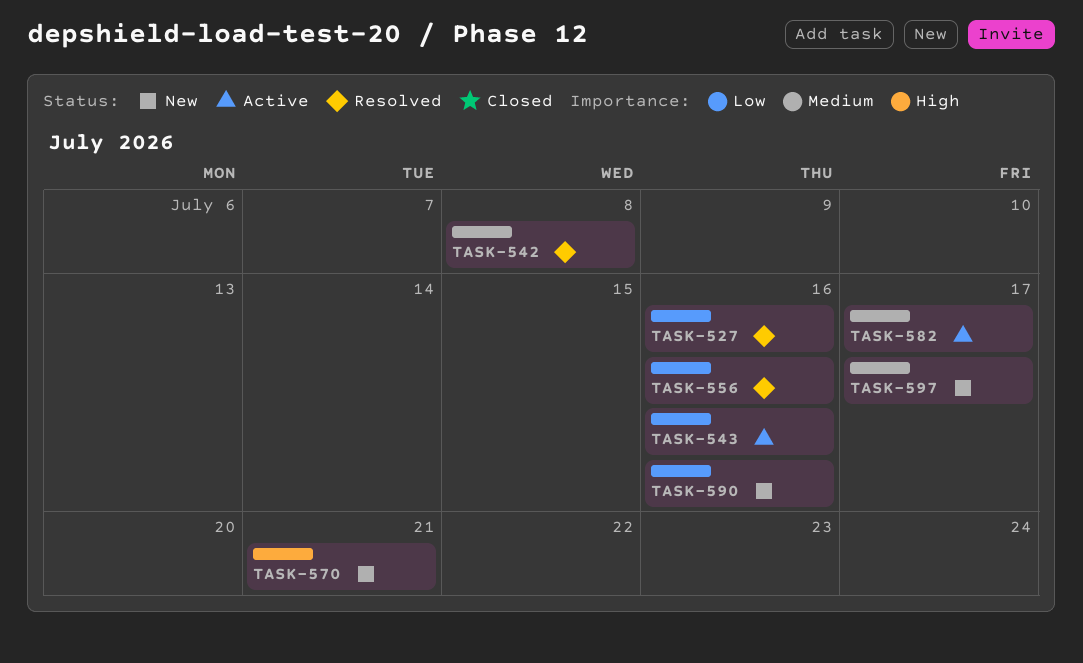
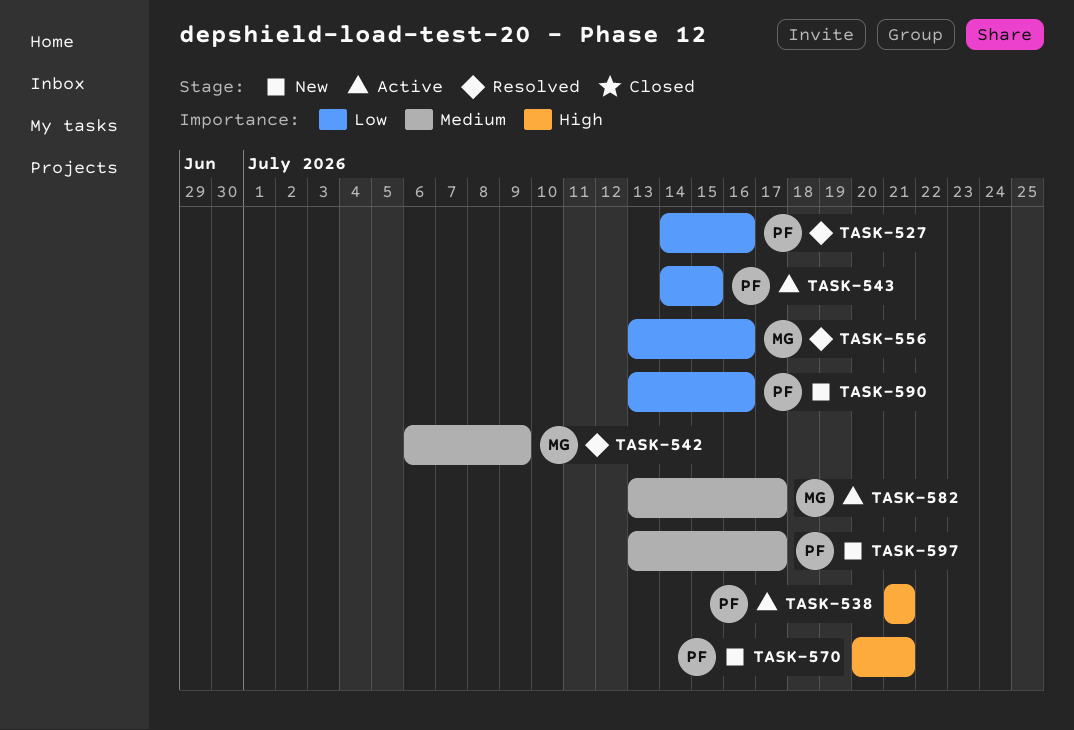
TASK-538: none -> present
TASK-542, due: Jul 8 -> Jul 9
TASK-543, due: Jul 16 -> Jul 15

